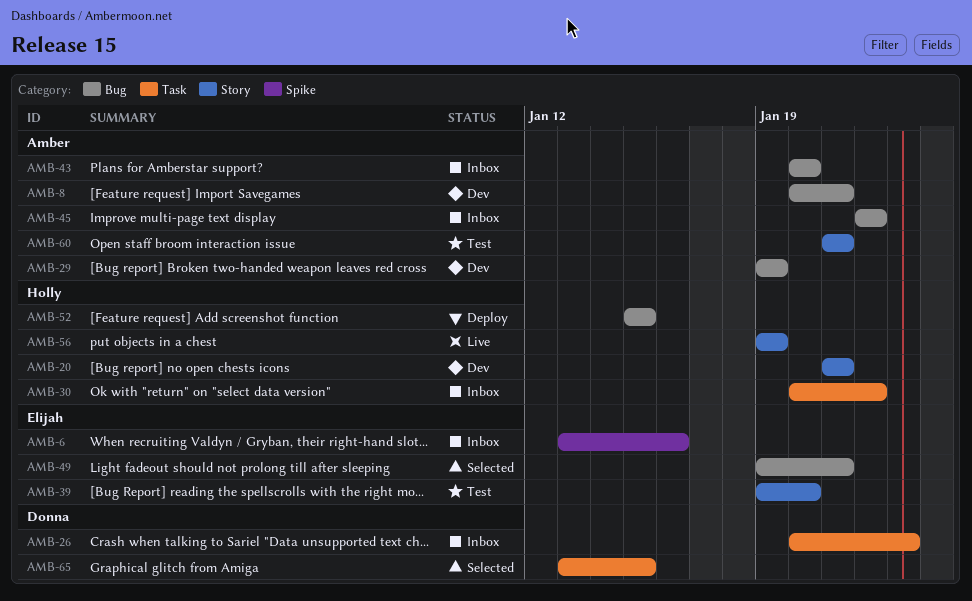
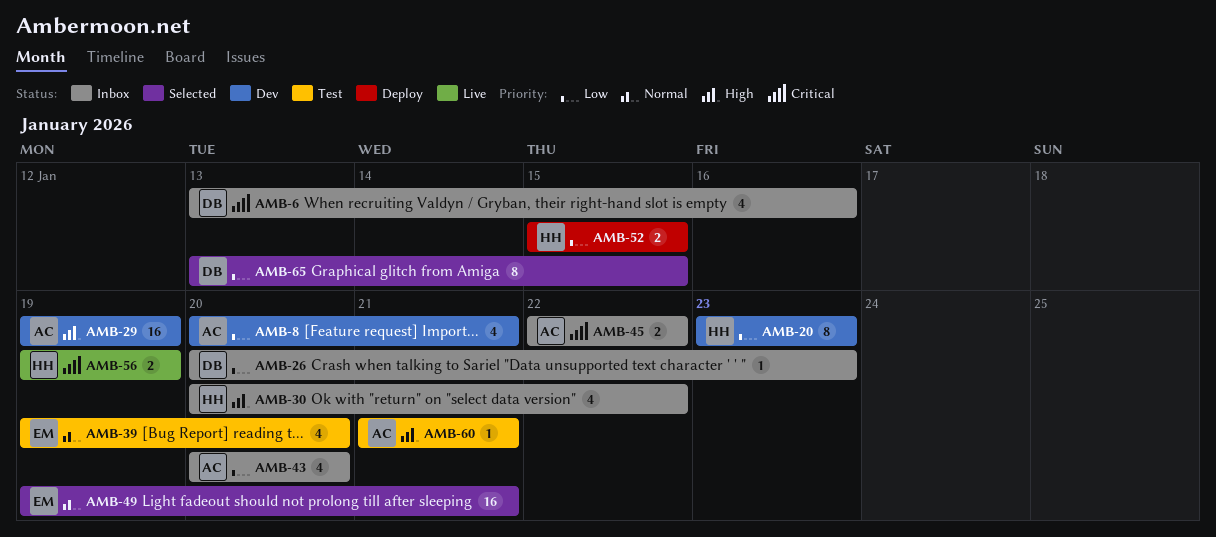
AMB-6, owner: Elijah -> Donna
AMB-20, start: Jan 21 -> Jan 23
AMB-20, due: Jan 21 -> Jan 23

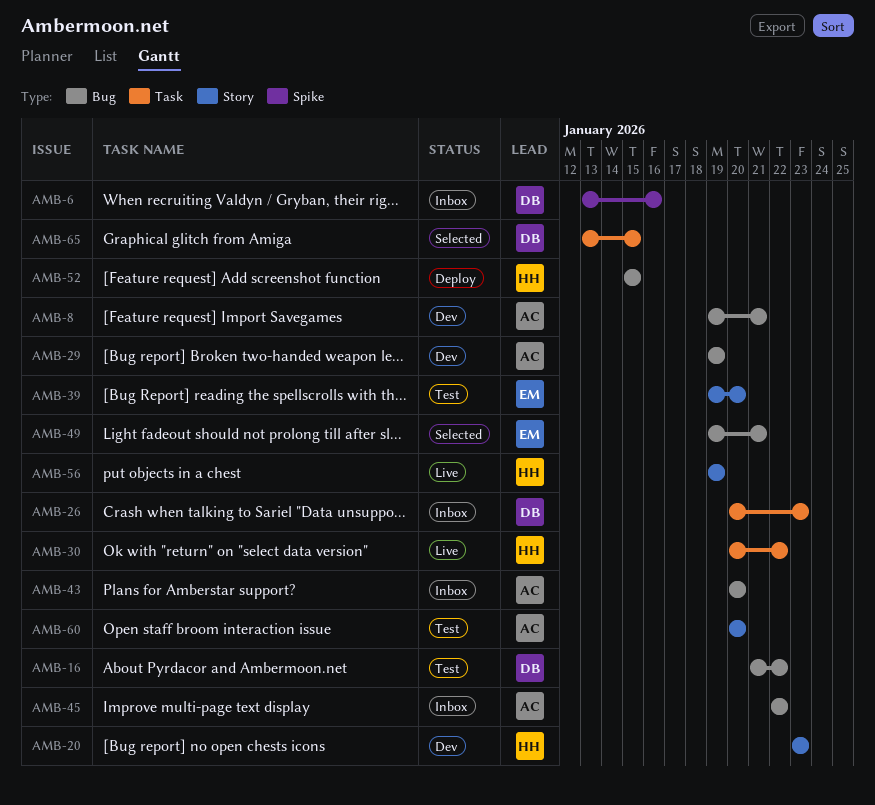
AMB-8, start: Jan 20 -> Jan 19
AMB-16: none -> present
AMB-30, status: Inbox -> Live
AMB-60, start: Jan 21 -> Jan 20
AMB-60, due: Jan 21 -> Jan 20

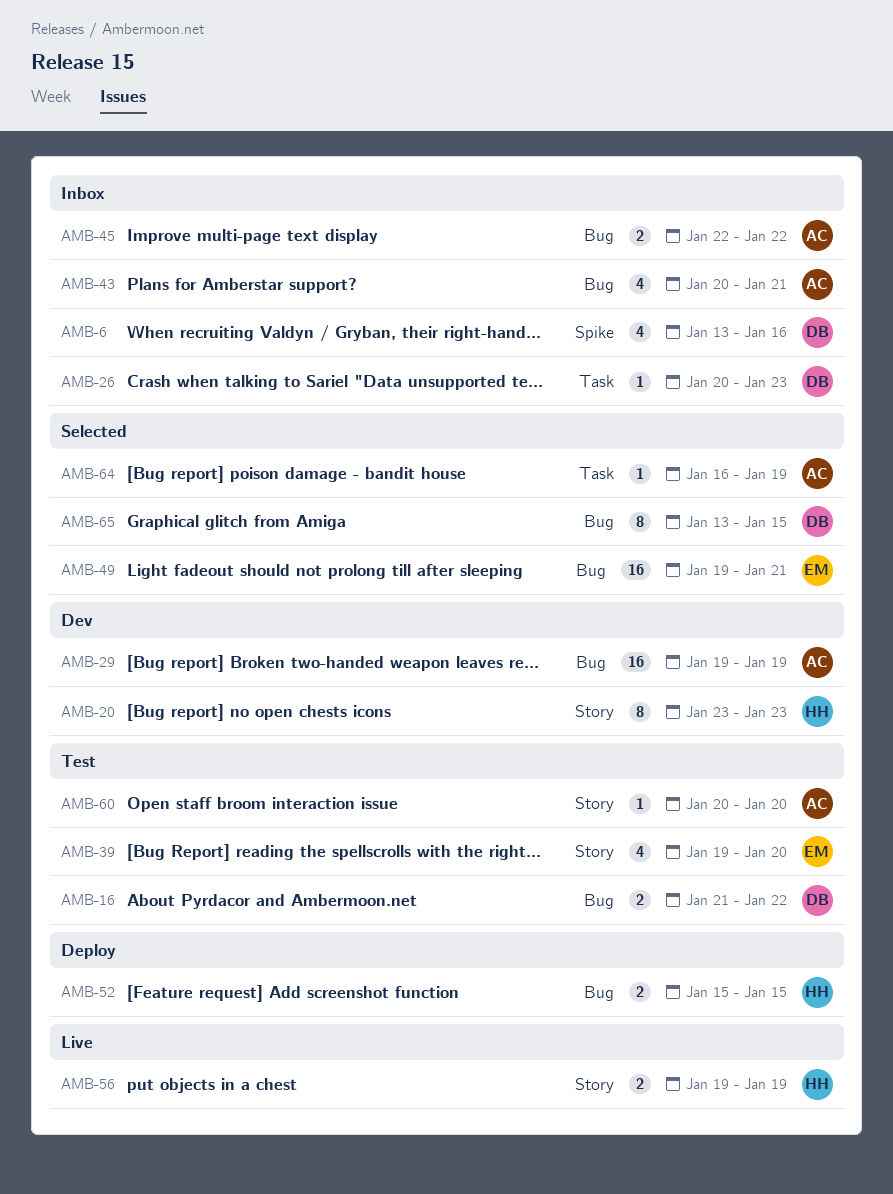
AMB-8: present -> none
AMB-30: present -> none
AMB-43, due: Jan 20 -> Jan 21
AMB-64: none -> present
AMB-65, label: Task -> Bug

